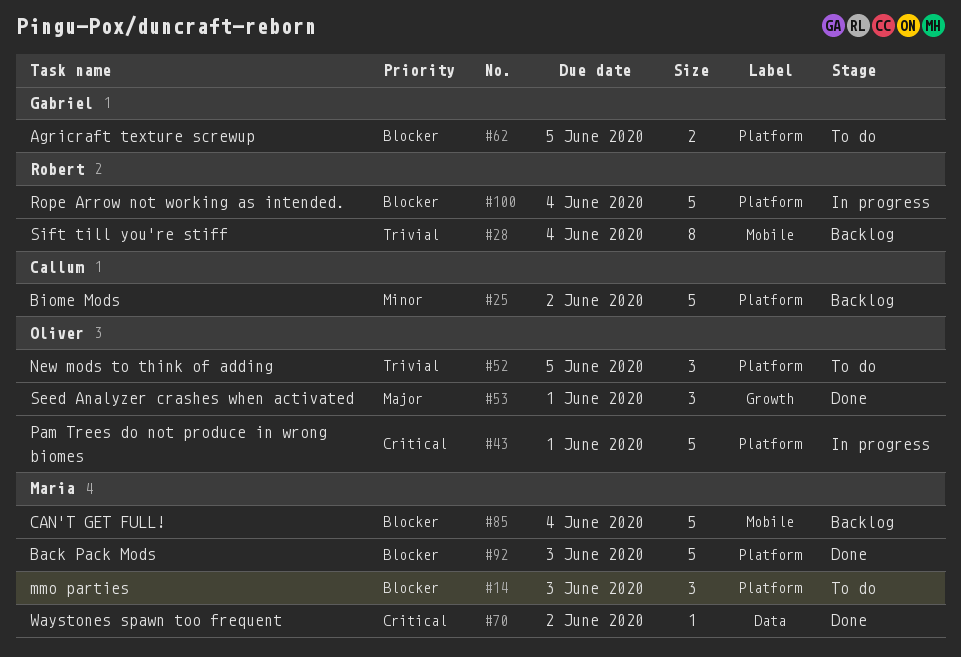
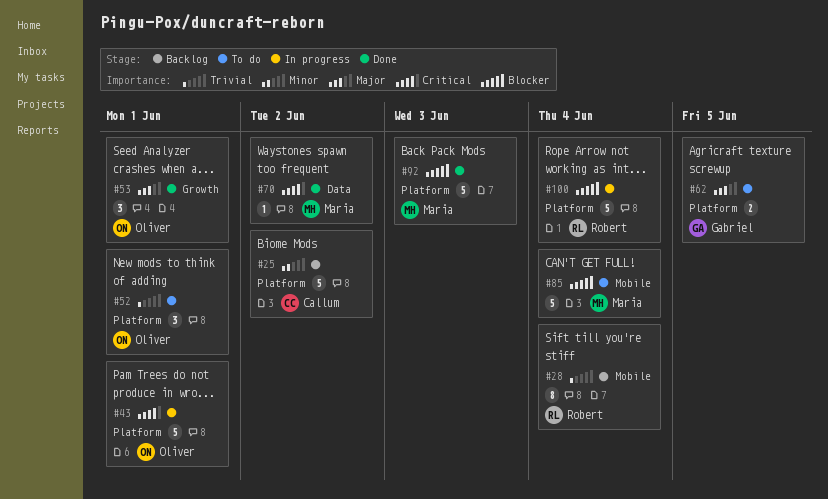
#14: present -> none
#52, due: Jun 5 -> Jun 1
#62, priority: Blocker -> Major
#85, status: Backlog -> To do

